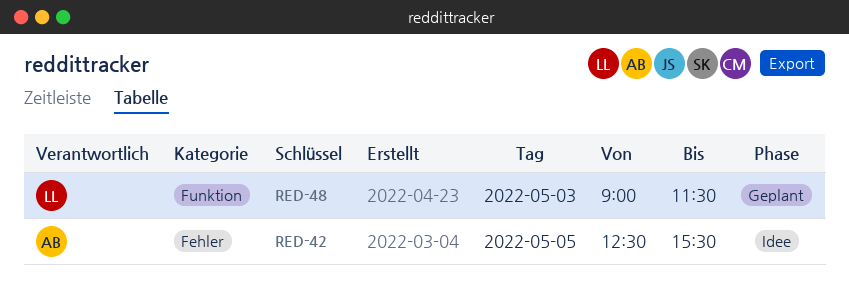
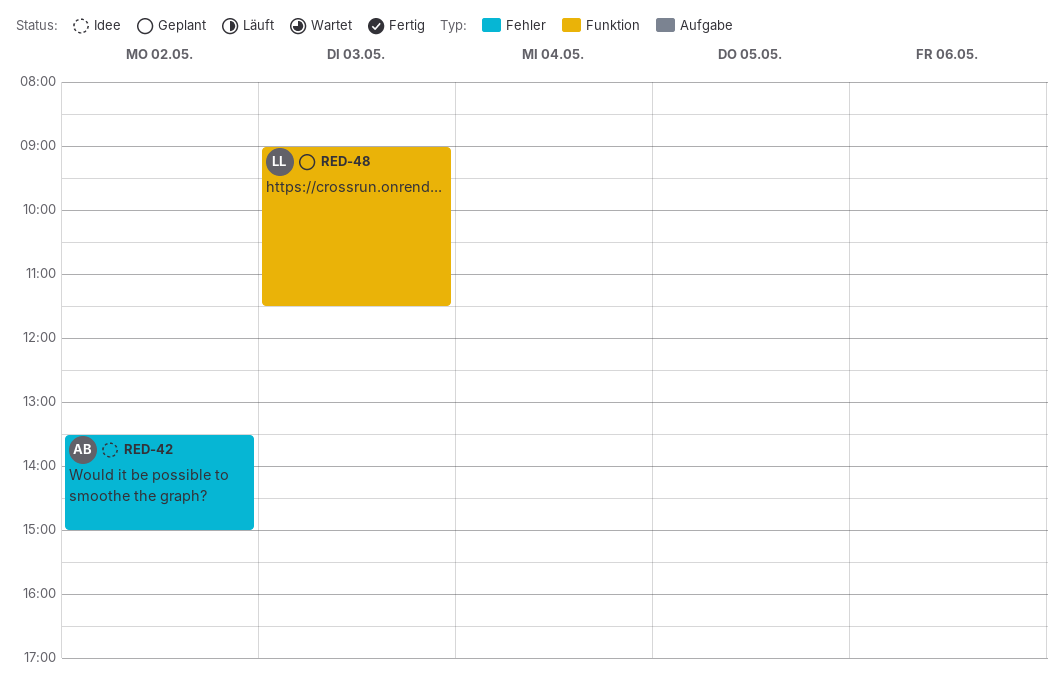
RED-42, day: May 5 -> May 2
RED-42, begins: 12:30 -> 13:30
RED-42, ends: 15:30 -> 15:00

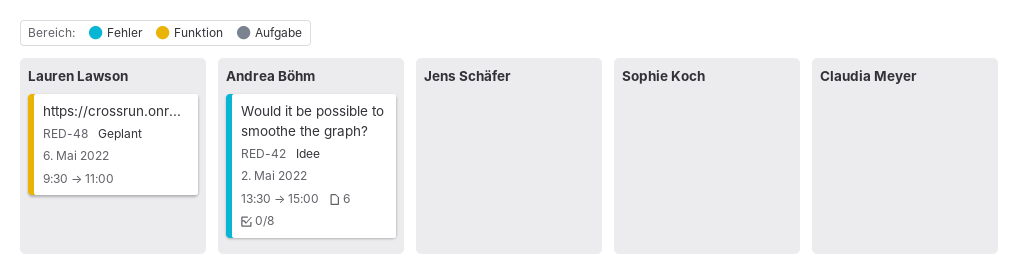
RED-48, day: May 3 -> May 6
RED-48, begins: 09:00 -> 09:30
RED-48, ends: 11:30 -> 11:00

